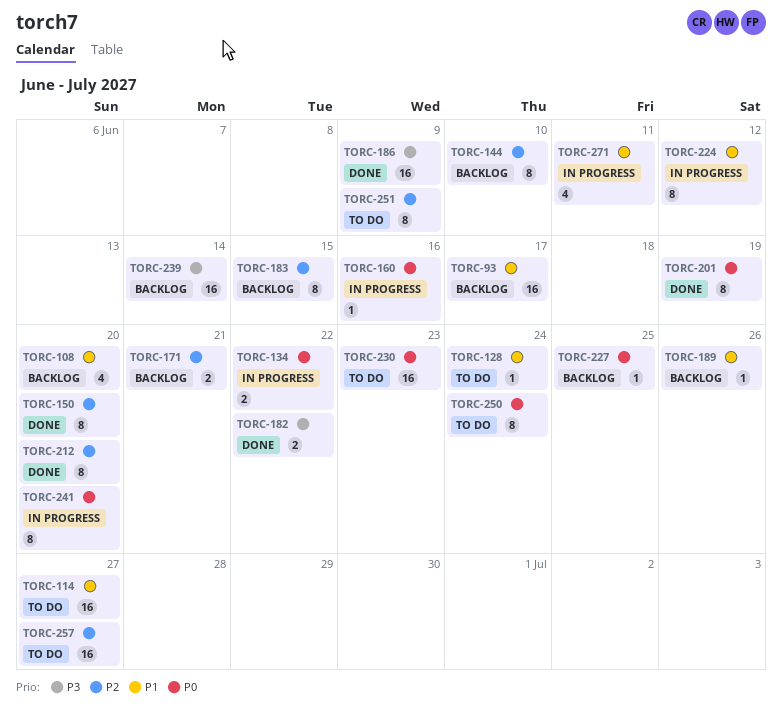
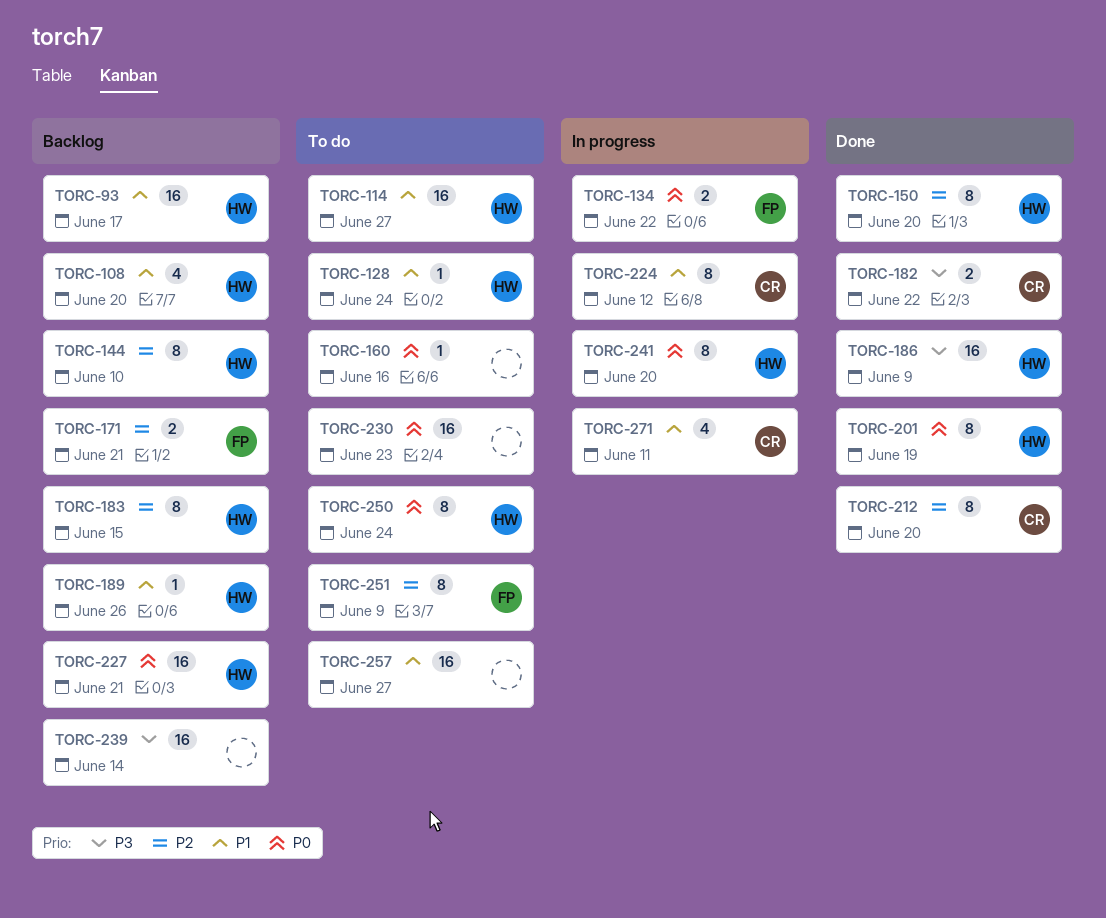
TORC-160, status: In progress -> To do
TORC-227, estimate: 1 -> 16
TORC-227, due: Jun 25 -> Jun 21
TORC-257, priority: P2 -> P1

